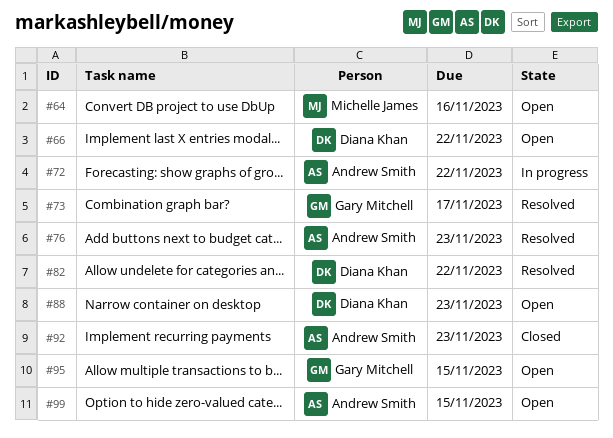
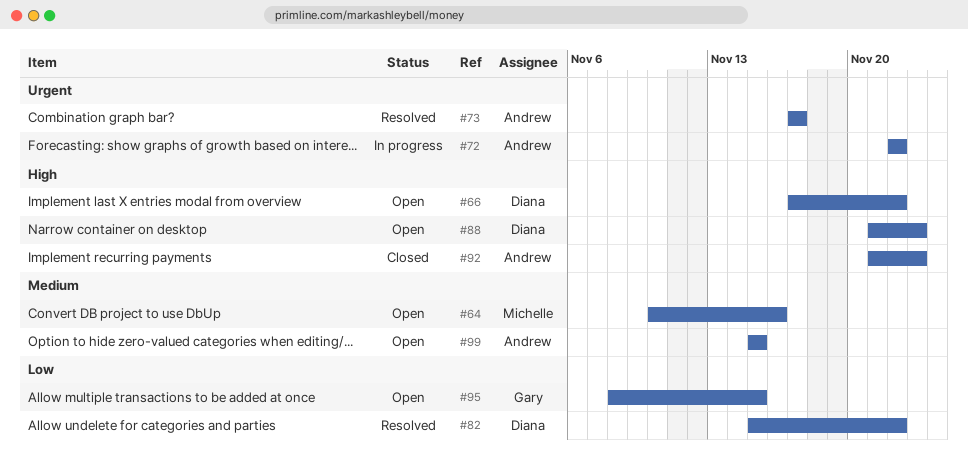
#73, owner: Gary Mitchell -> Andrew Smith
#76: present -> none

